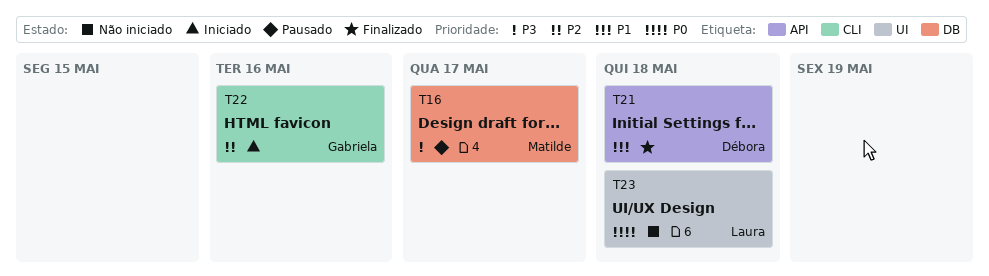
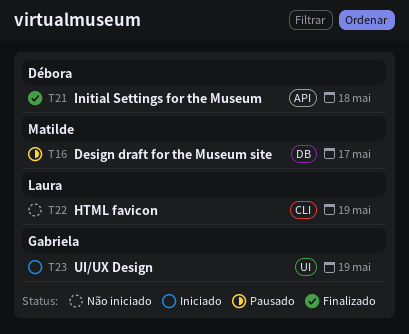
T22, status: Iniciado -> Não iniciado
T22, owner: Gabriela -> Laura
T22, due: May 16 -> May 19
T23, status: Não iniciado -> Iniciado
T23, owner: Laura -> Gabriela
T23, due: May 18 -> May 19

